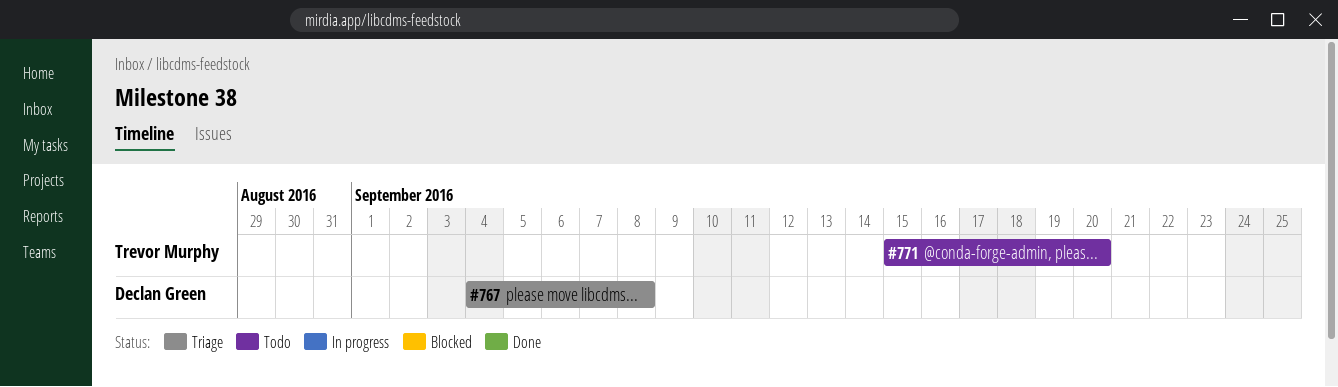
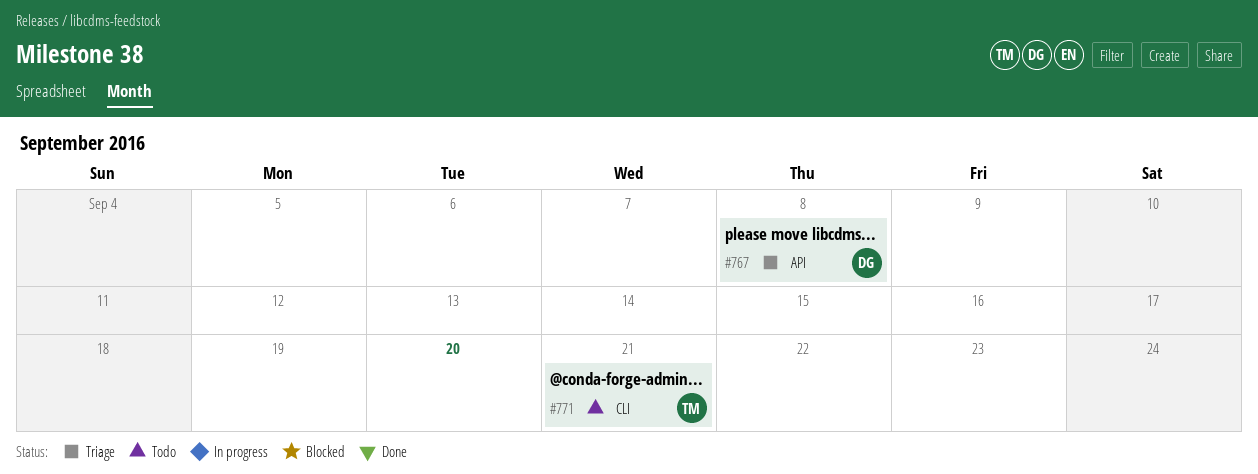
#771, due: Sep 20 -> Sep 21

